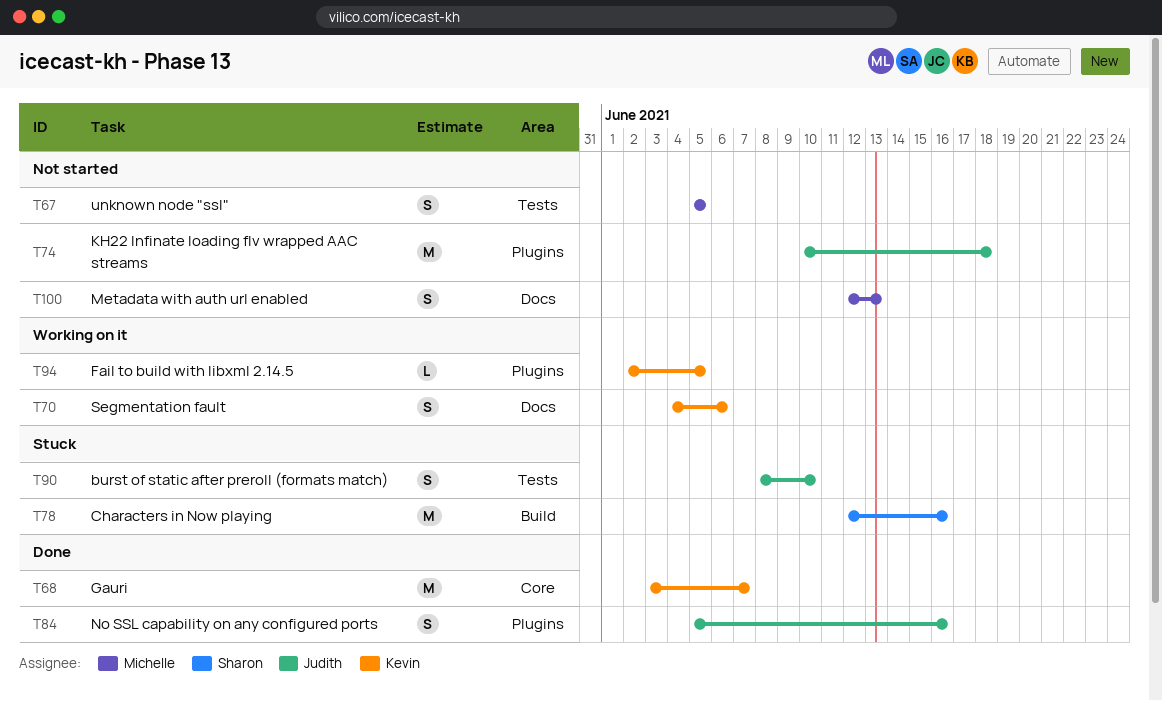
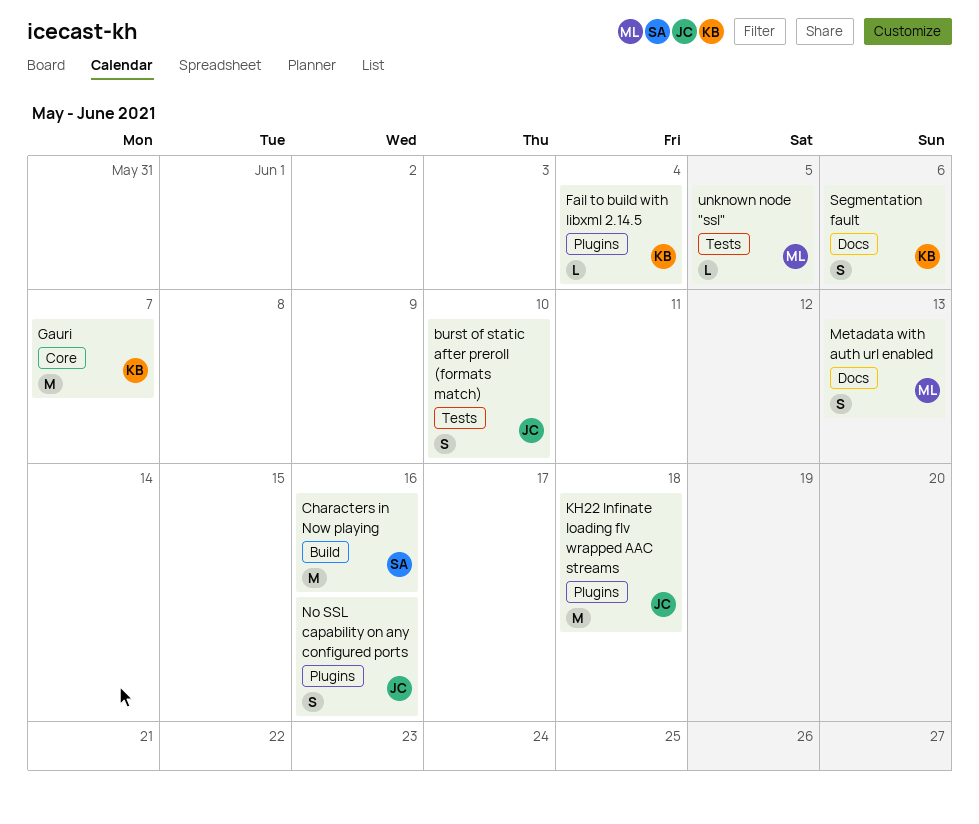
Fail to build with libxml 2.14.5, due: Jun 5 -> Jun 4
unknown node "ssl", estimate: S -> L

